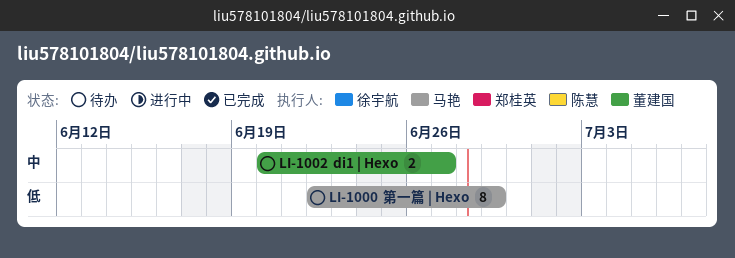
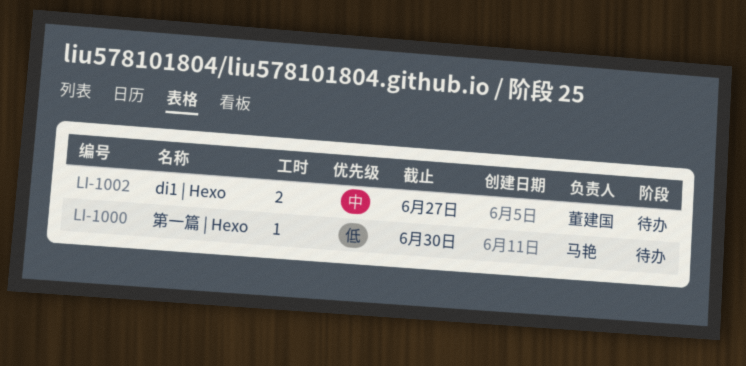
LI-1000, estimate: 8 -> 1
LI-1000, due: Jun 29 -> Jun 30

